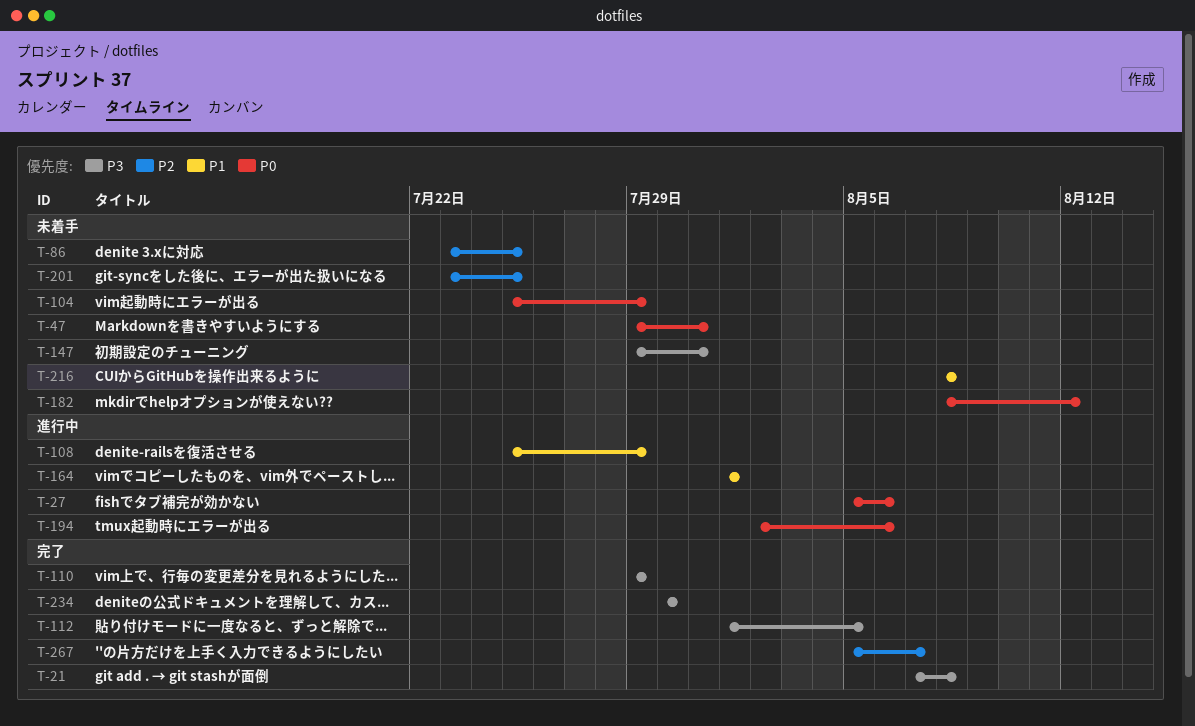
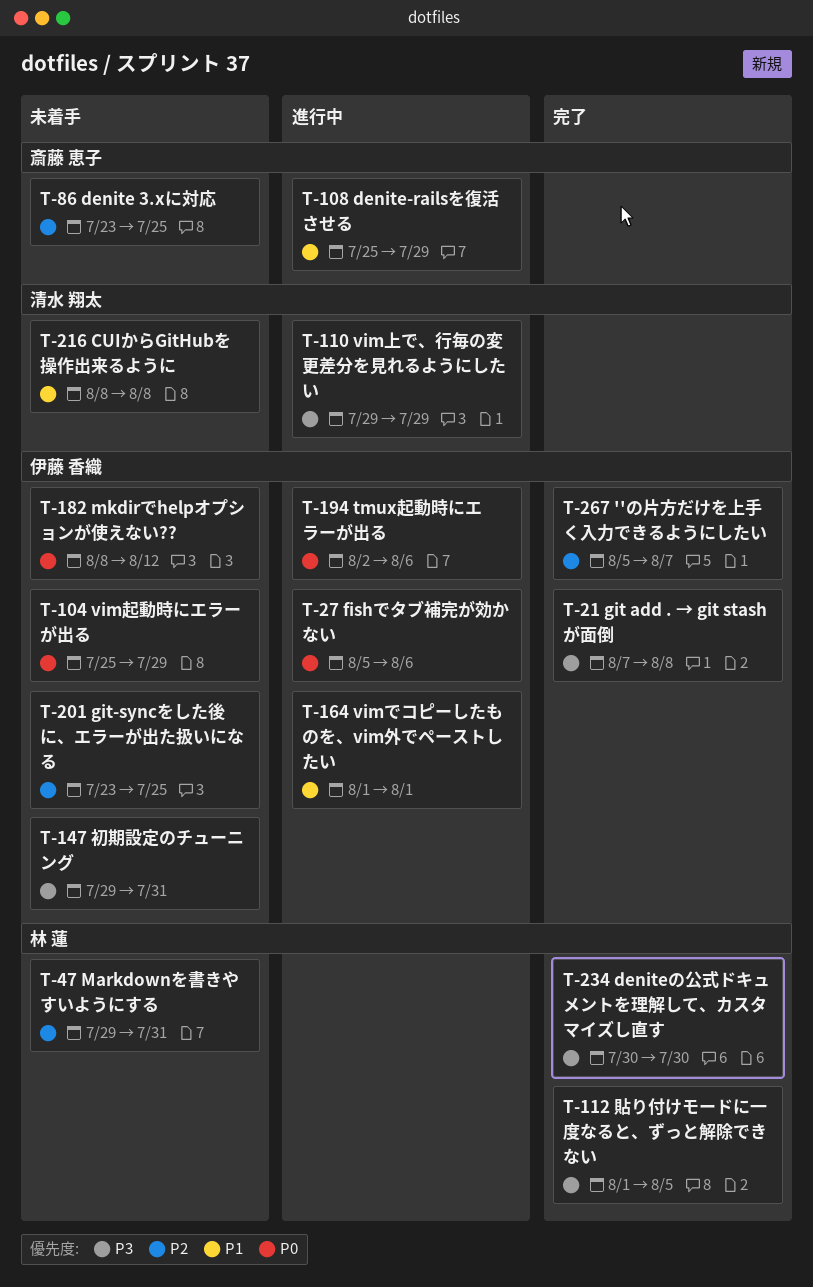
T-47, priority: P0 -> P2
T-110, status: 完了 -> 進行中

